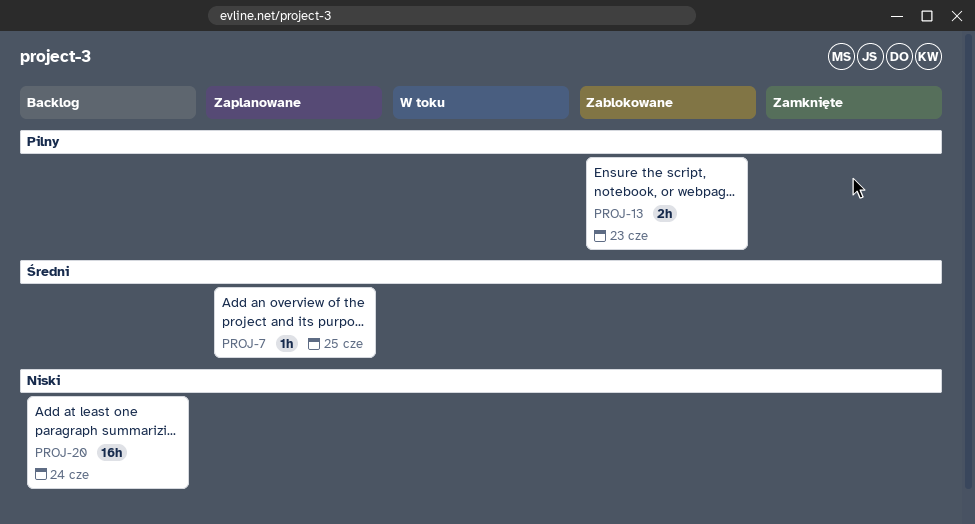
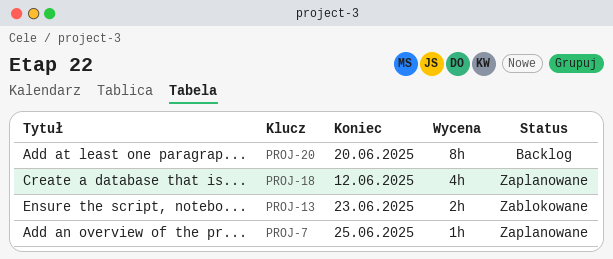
PROJ-18: none -> present
PROJ-20, estimate: 16h -> 8h
PROJ-20, due: Jun 24 -> Jun 20

